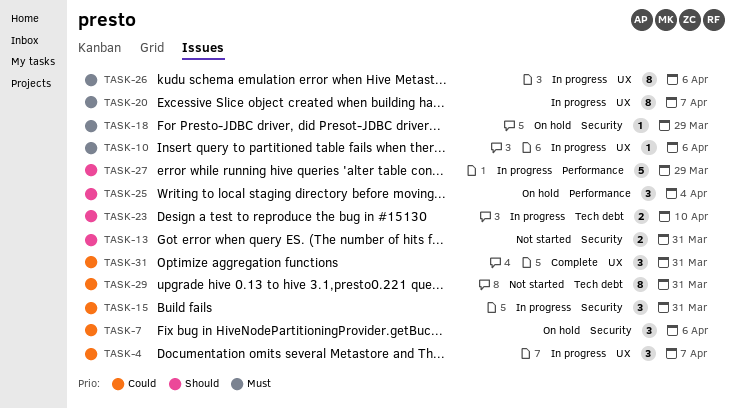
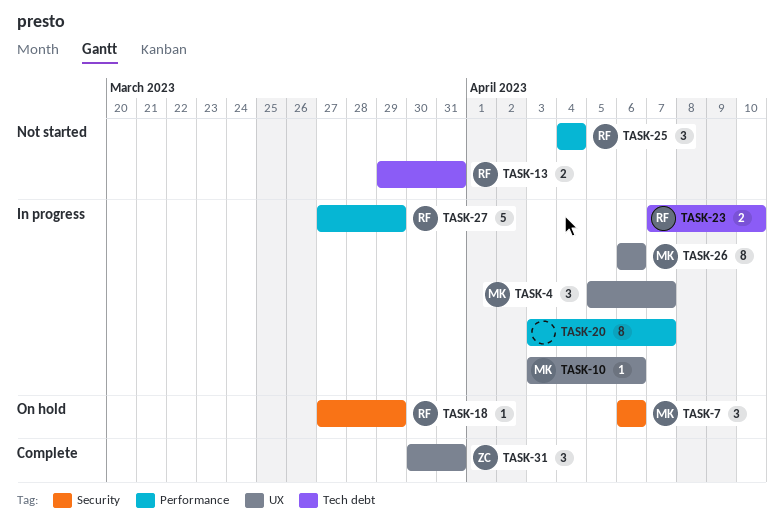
TASK-13, label: Security -> Tech debt
TASK-15: present -> none
TASK-20, label: UX -> Performance
TASK-25, status: On hold -> Not started
TASK-29: present -> none

